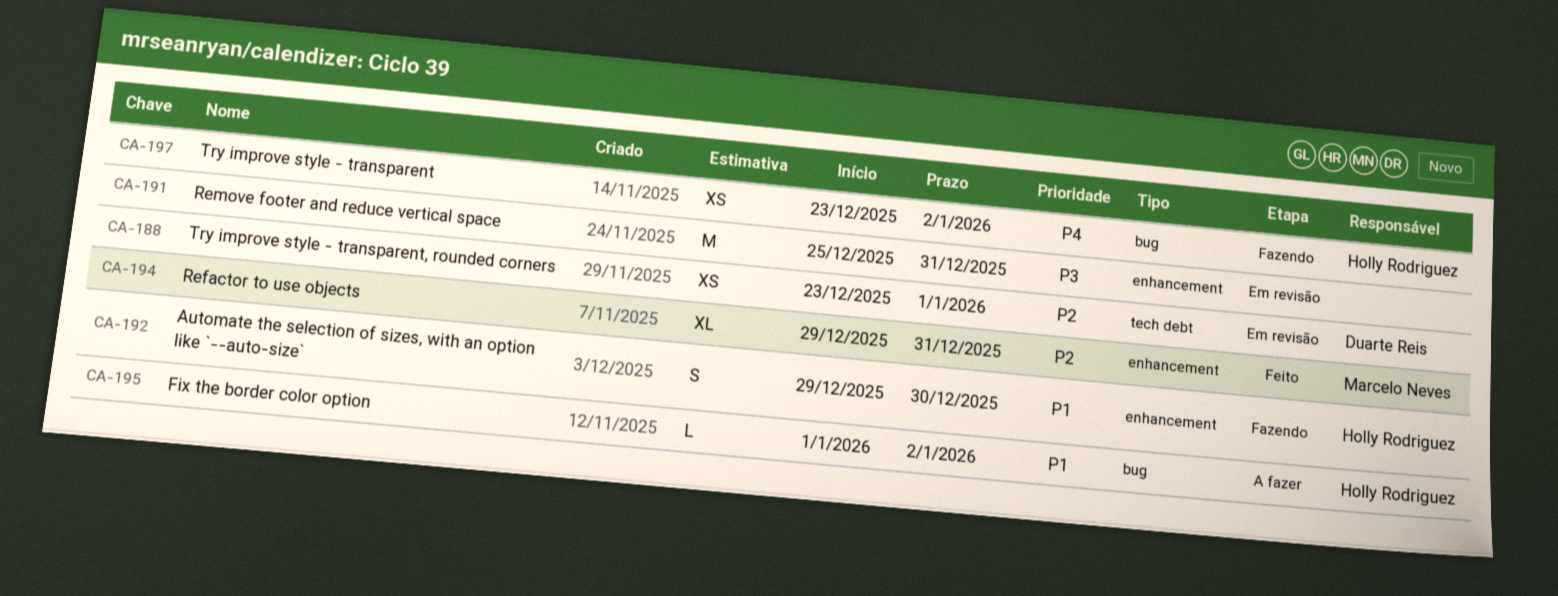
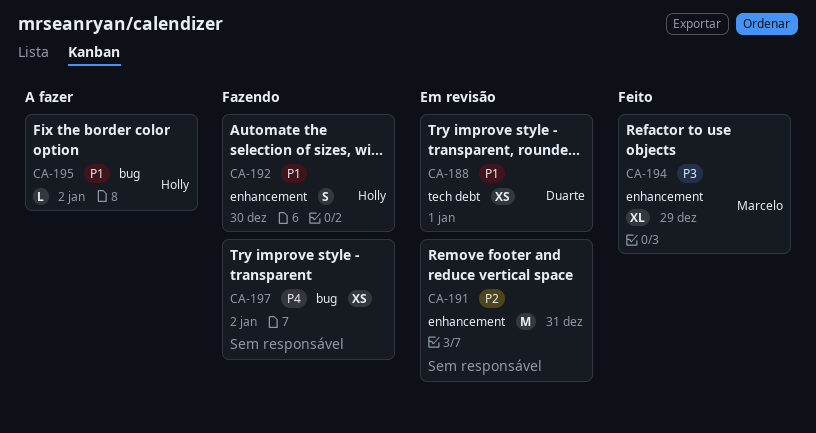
CA-188, priority: P2 -> P1
CA-191, priority: P3 -> P2
CA-194, priority: P2 -> P3
CA-194, due: Dec 31 -> Dec 29
CA-197, owner: Holly Rodriguez -> none

